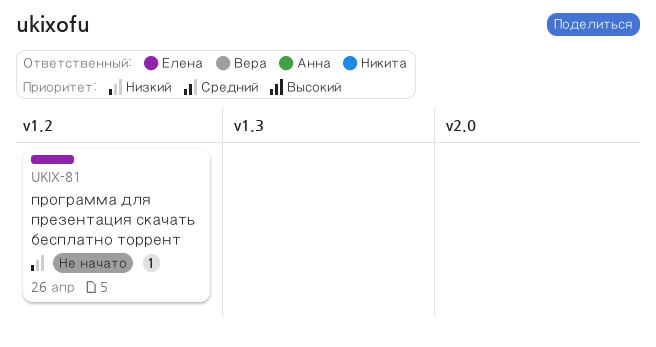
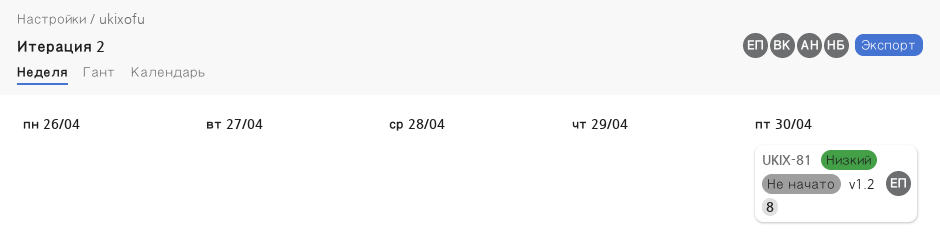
UKIX-81, estimate: 1 -> 8
UKIX-81, due: Apr 26 -> Apr 30

